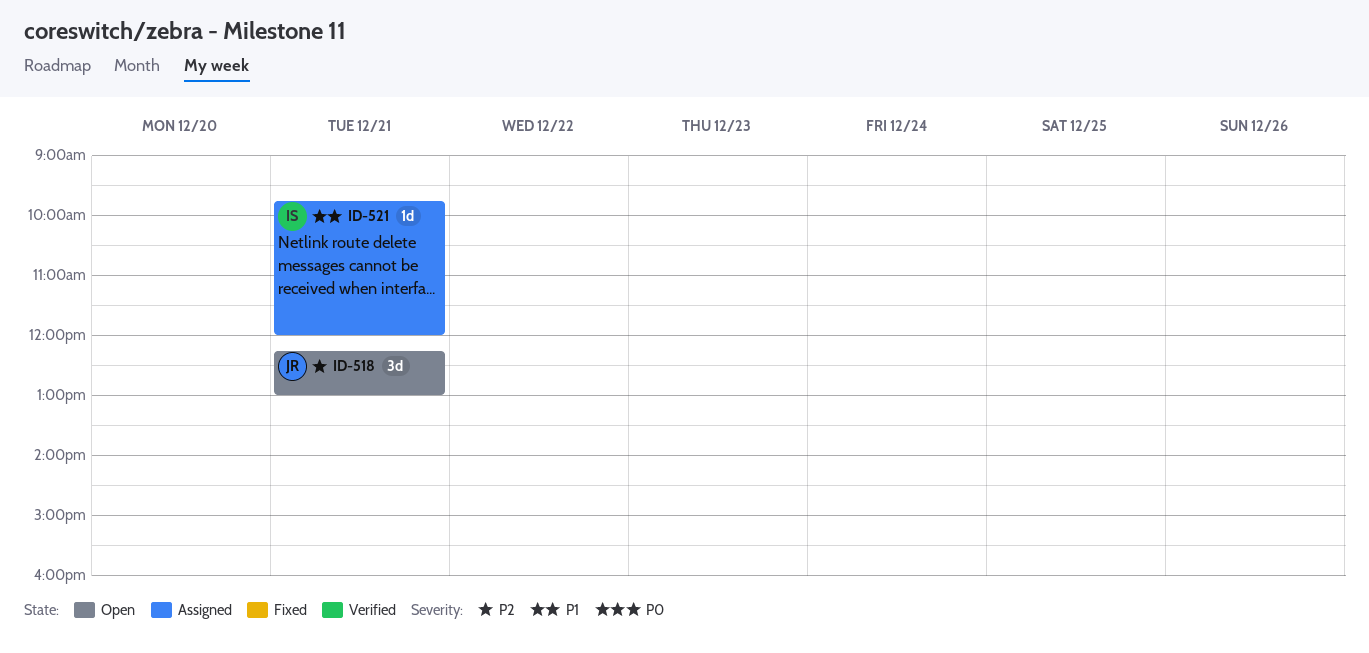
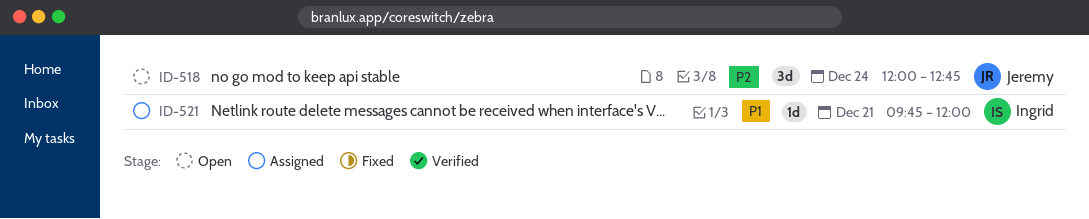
ID-518, day: Dec 21 -> Dec 24
ID-518, begins: 12:15 -> 12:00
ID-518, ends: 13:00 -> 12:45

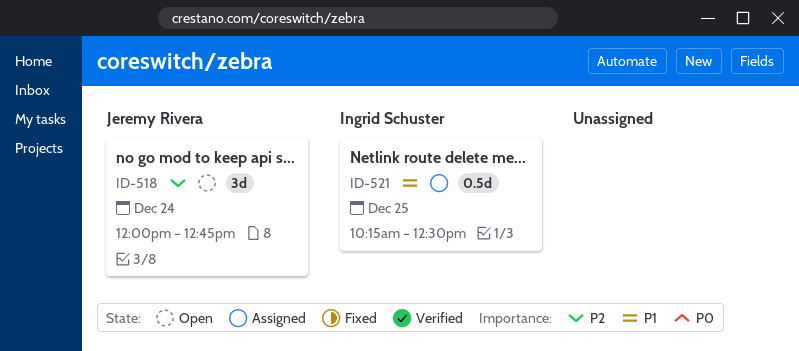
ID-521, estimate: 1d -> 0.5d
ID-521, day: Dec 21 -> Dec 25
ID-521, begins: 09:45 -> 10:15
ID-521, ends: 12:00 -> 12:30

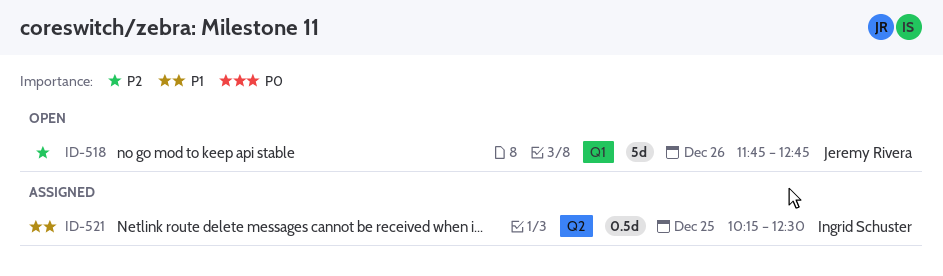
ID-518, estimate: 3d -> 5d
ID-518, day: Dec 24 -> Dec 26
ID-518, begins: 12:00 -> 11:45

